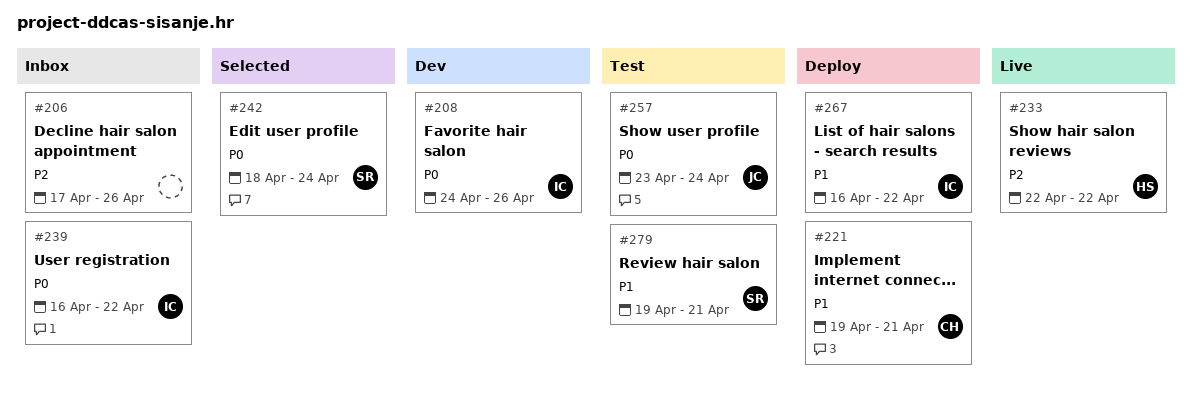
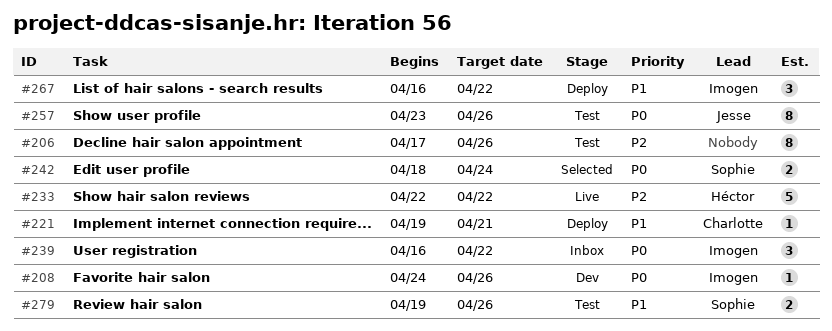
#206, status: Inbox -> Test
#257, due: Apr 24 -> Apr 26
#279, due: Apr 21 -> Apr 26

